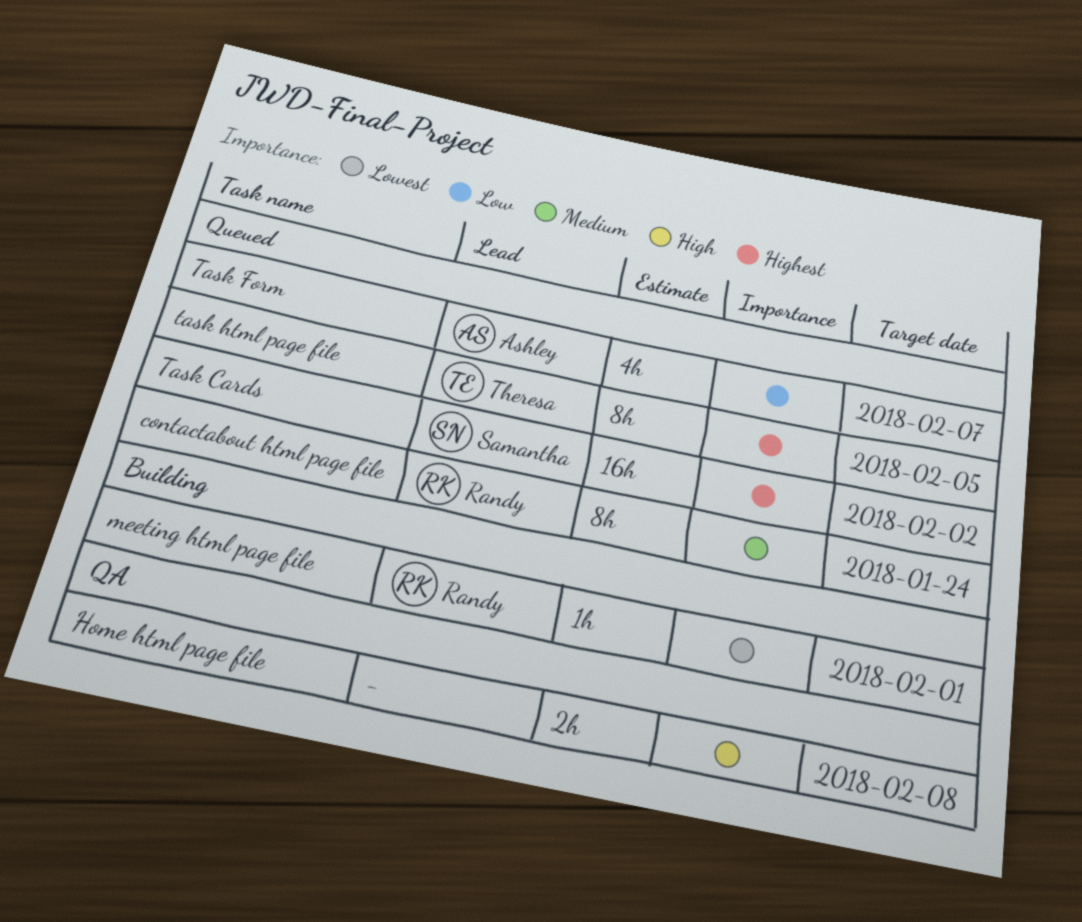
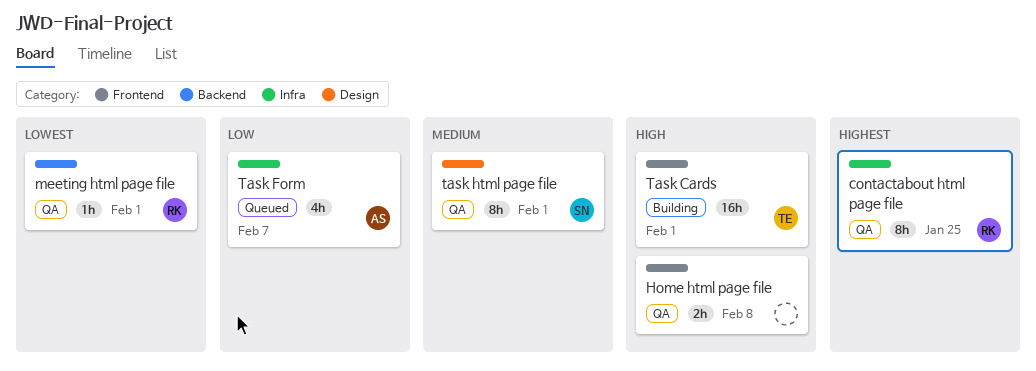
contactabout html page file, status: Queued -> QA
contactabout html page file, priority: Medium -> Highest
contactabout html page file, due: Jan 24 -> Jan 25
meeting html page file, status: Building -> QA
Task Cards, status: Queued -> Building
Task Cards, owner: Samantha -> Theresa
Task Cards, priority: Highest -> High
Task Cards, due: Feb 2 -> Feb 1
task html page file, status: Queued -> QA
task html page file, owner: Theresa -> Samantha
task html page file, priority: Highest -> Medium
task html page file, due: Feb 5 -> Feb 1

